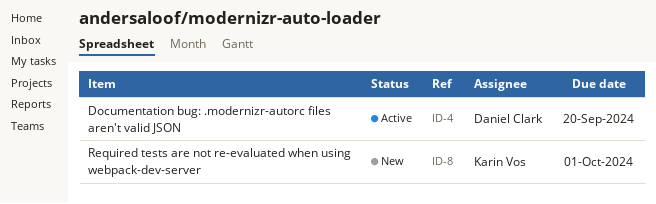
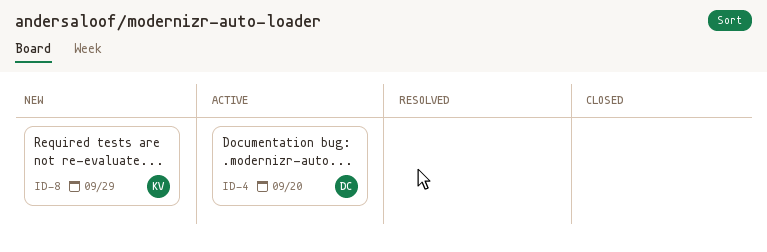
ID-8, due: Oct 1 -> Sep 29

